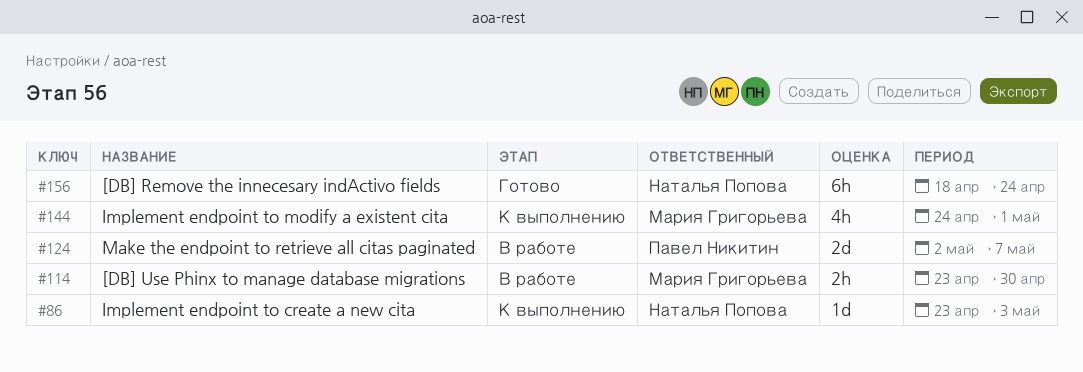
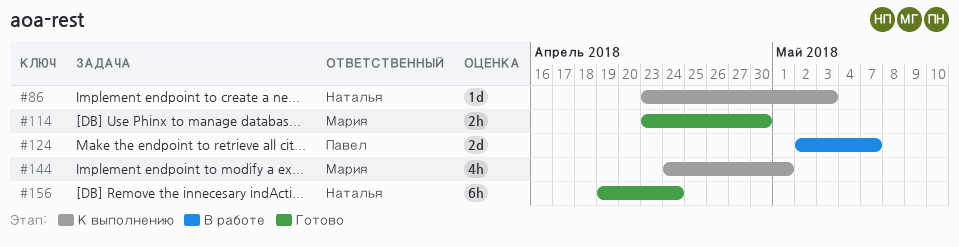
#114, status: В работе -> Готово
#156, start: Apr 18 -> Apr 19

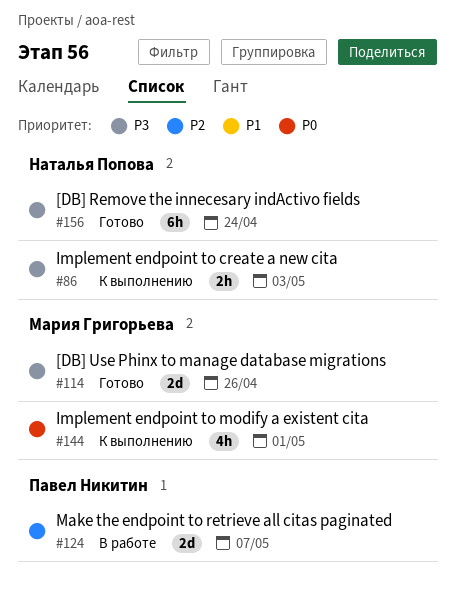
#86, estimate: 1d -> 2h
#114, estimate: 2h -> 2d
#114, due: Apr 30 -> Apr 26

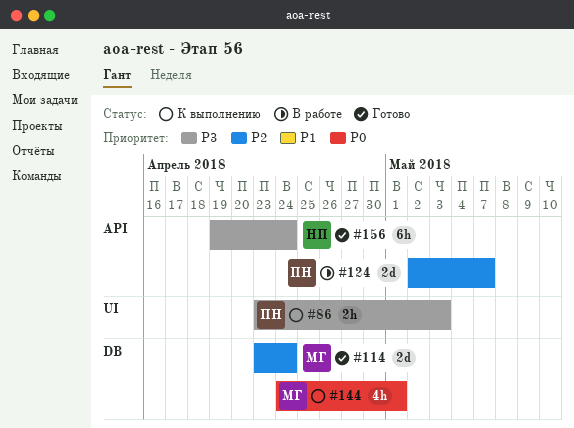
#86, owner: Наталья Попова -> Павел Никитин
#114, priority: P3 -> P2
#114, due: Apr 26 -> Apr 24

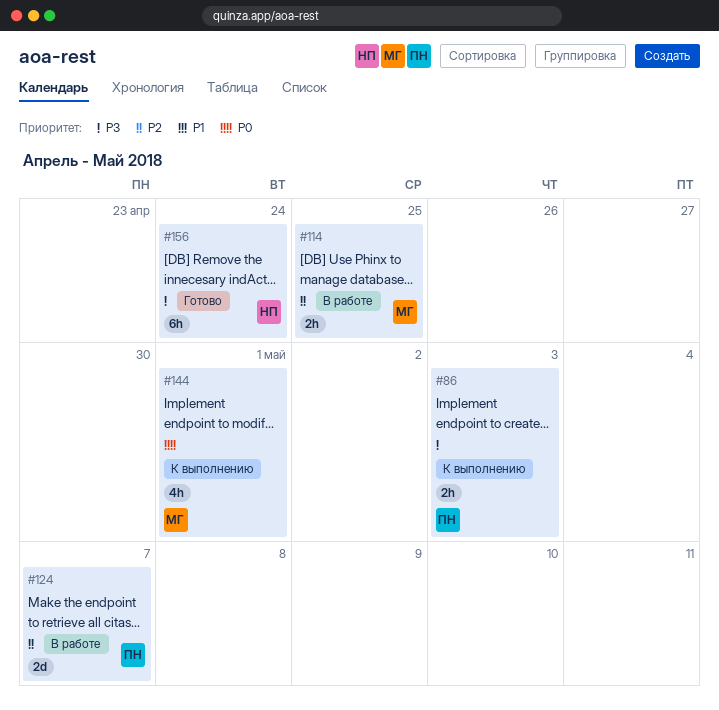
#114, status: Готово -> В работе
#114, estimate: 2d -> 2h
#114, due: Apr 24 -> Apr 25

